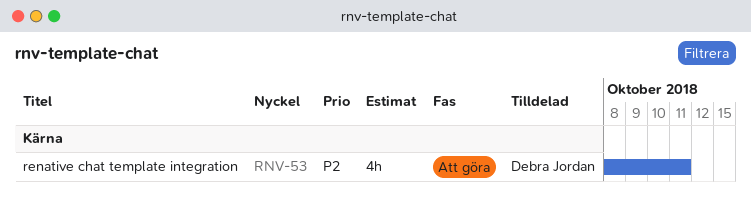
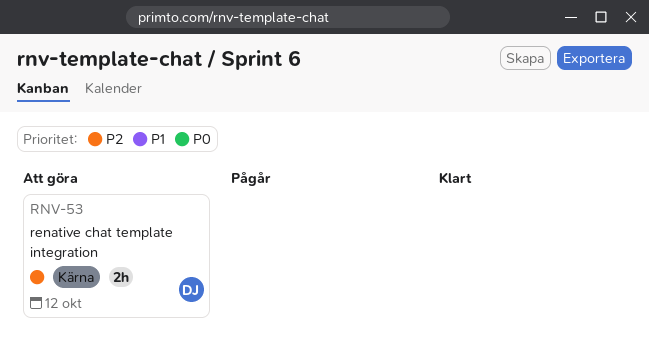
RNV-53, estimate: 4h -> 2h
RNV-53, due: Oct 11 -> Oct 12

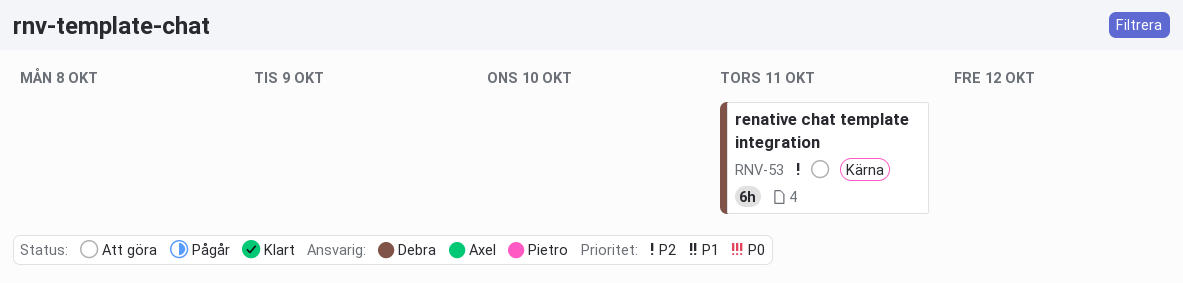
RNV-53, estimate: 2h -> 6h
RNV-53, due: Oct 12 -> Oct 11

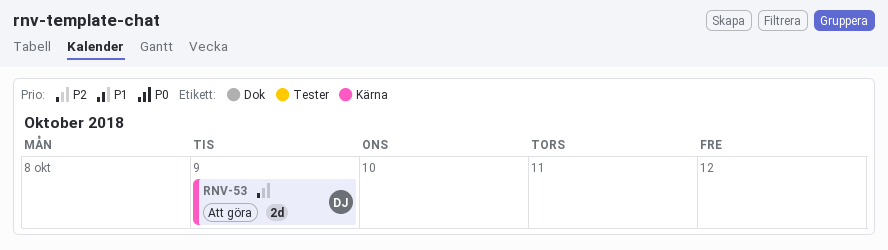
RNV-53, estimate: 6h -> 2d
RNV-53, due: Oct 11 -> Oct 9

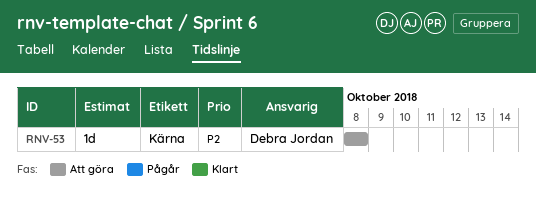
RNV-53, estimate: 2d -> 1d
RNV-53, due: Oct 9 -> Oct 8

